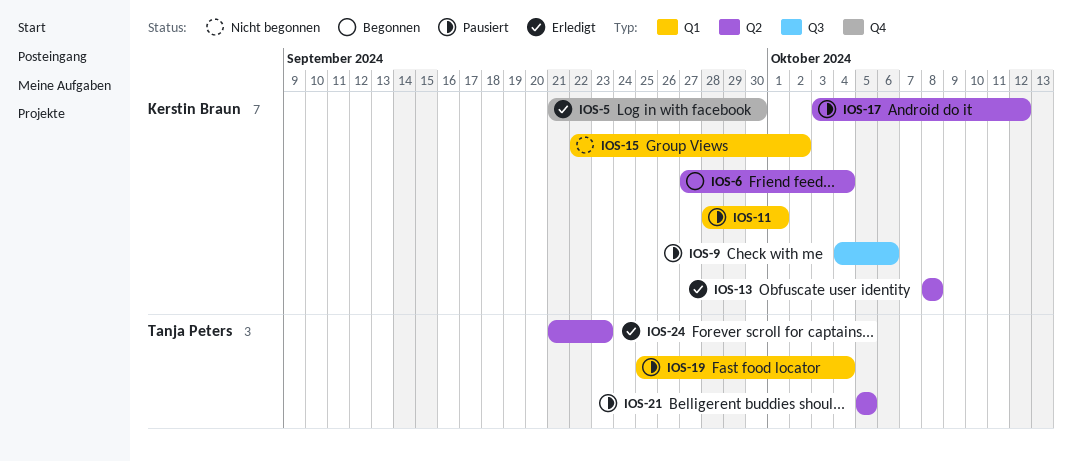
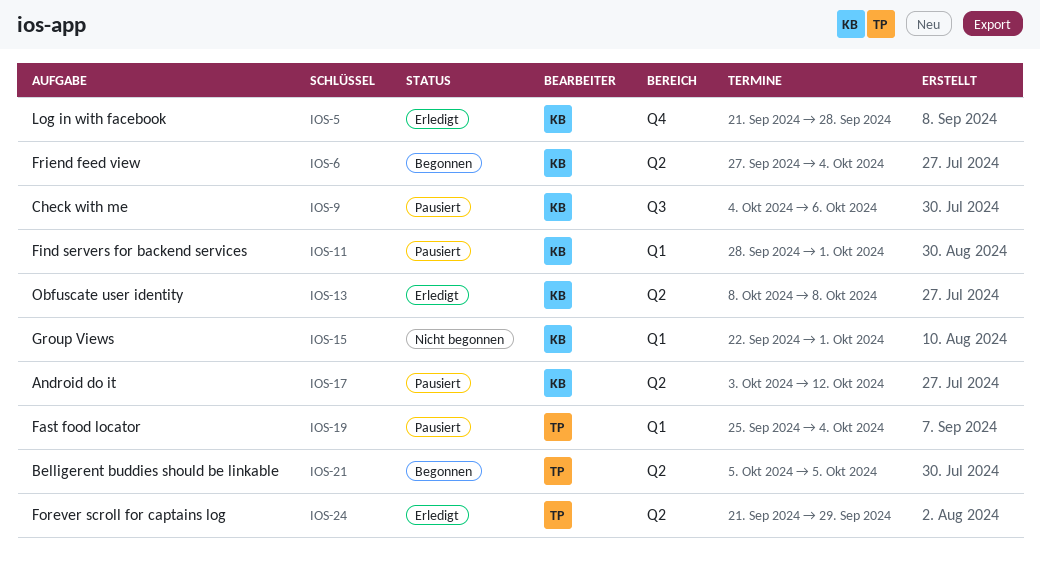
IOS-5, due: Sep 30 -> Sep 28
IOS-15, due: Oct 2 -> Oct 1
IOS-21, status: Pausiert -> Begonnen
IOS-24, due: Sep 23 -> Sep 29

